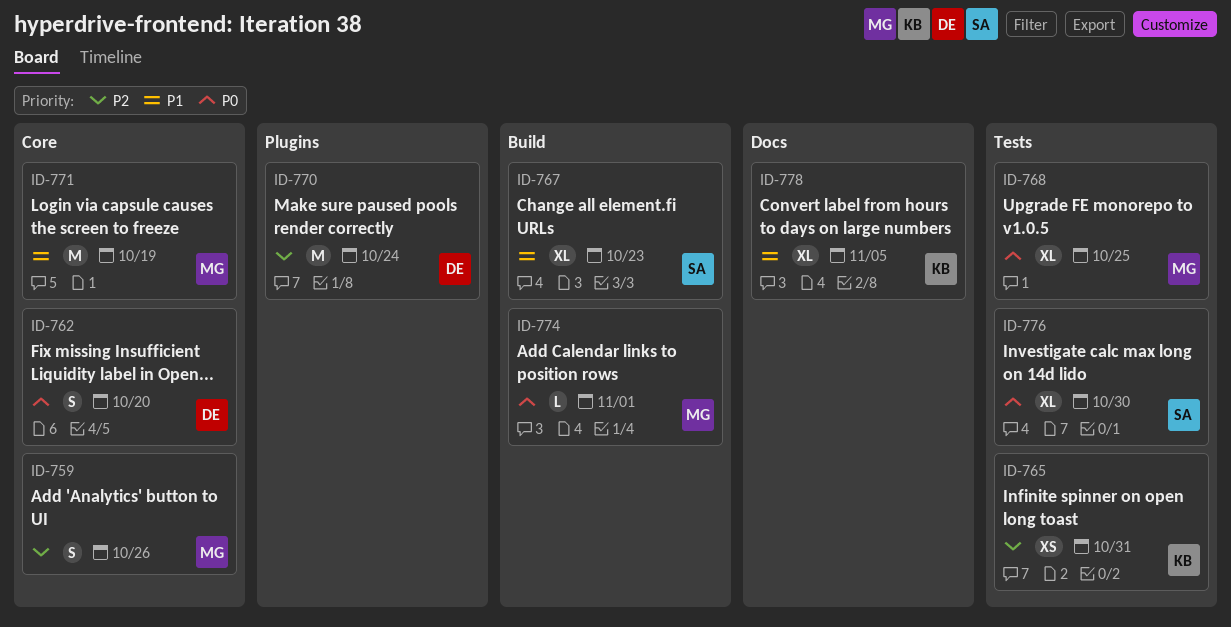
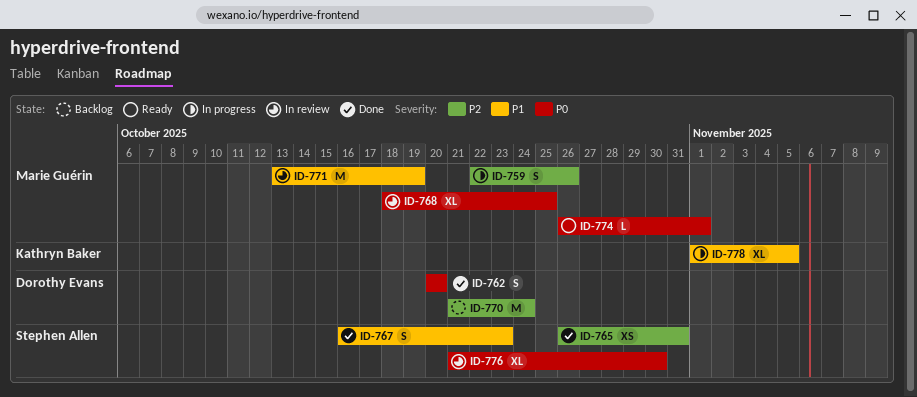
ID-765, owner: Kathryn Baker -> Stephen Allen
ID-767, estimate: XL -> S

